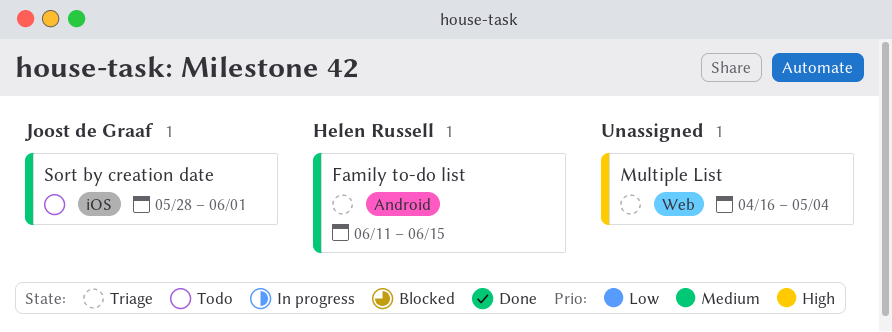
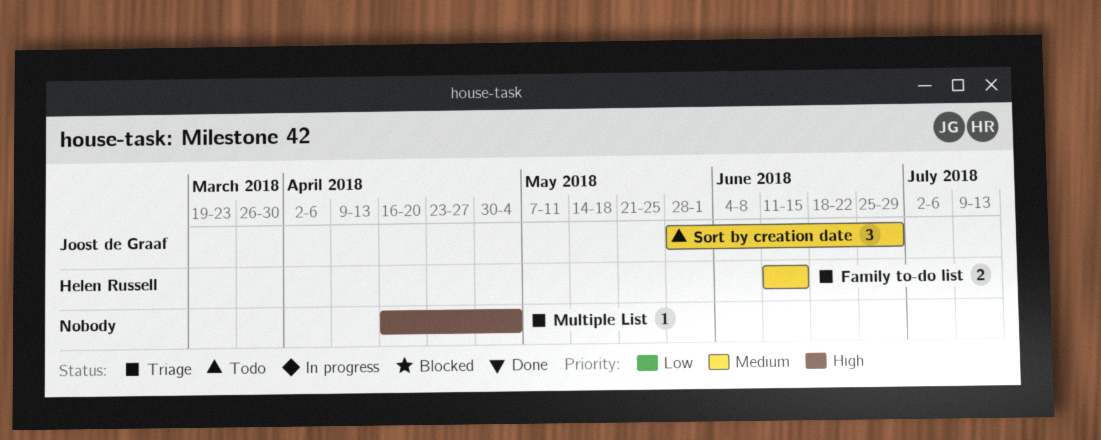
Sort by creation date, due: Jun 1 -> Jun 29

